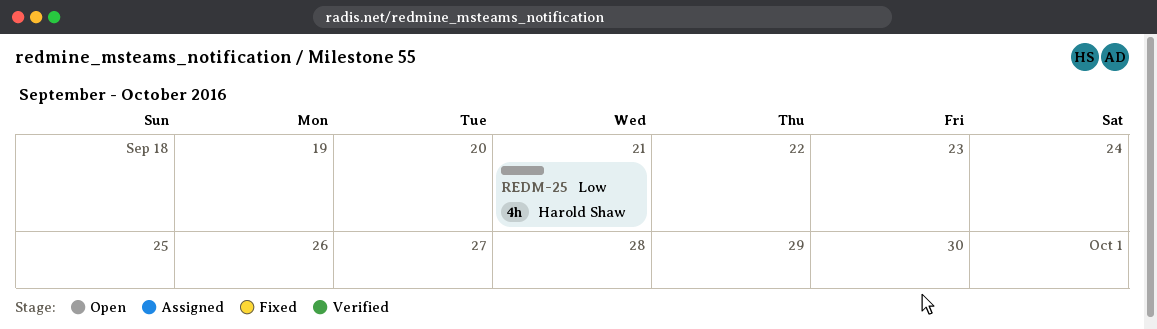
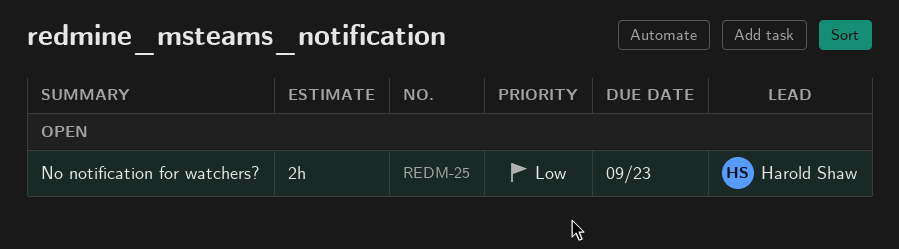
REDM-25, estimate: 4h -> 2h
REDM-25, due: Sep 21 -> Sep 23

